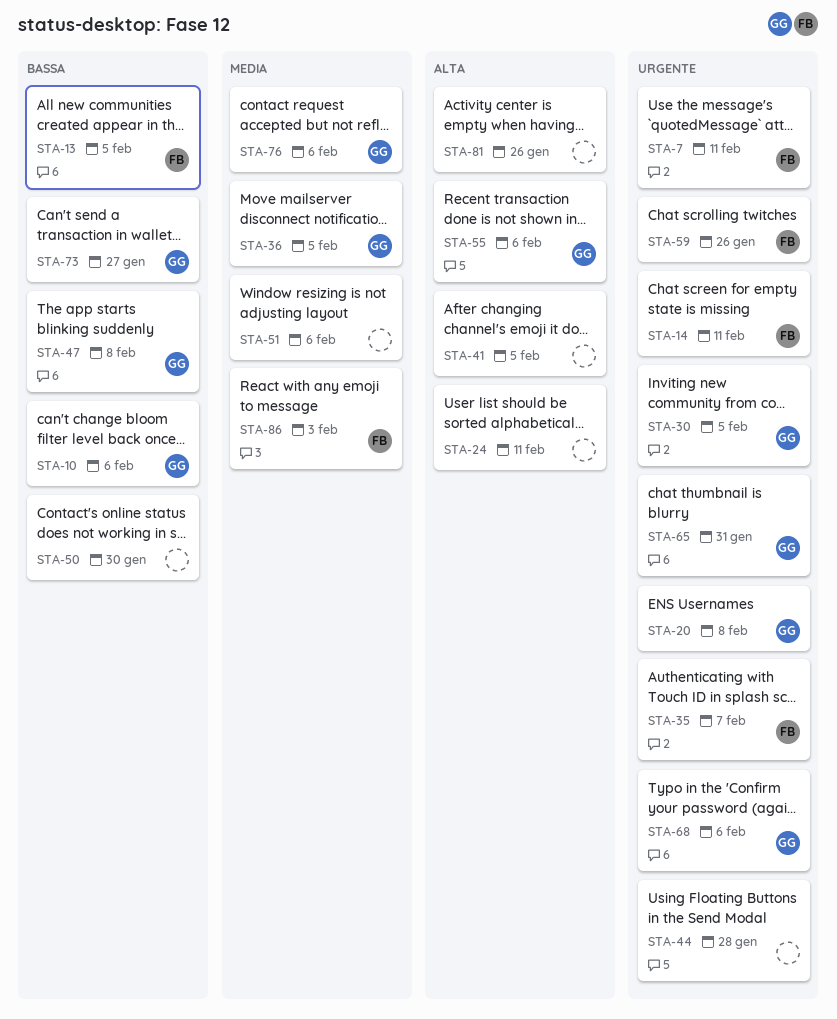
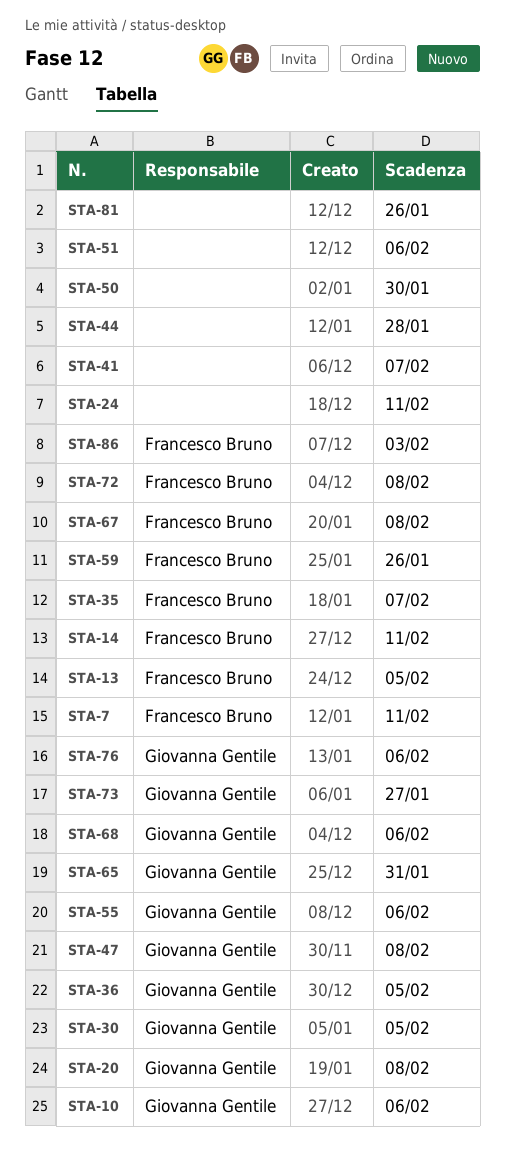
STA-41, due: Feb 5 -> Feb 7
STA-67: none -> present
STA-72: none -> present

